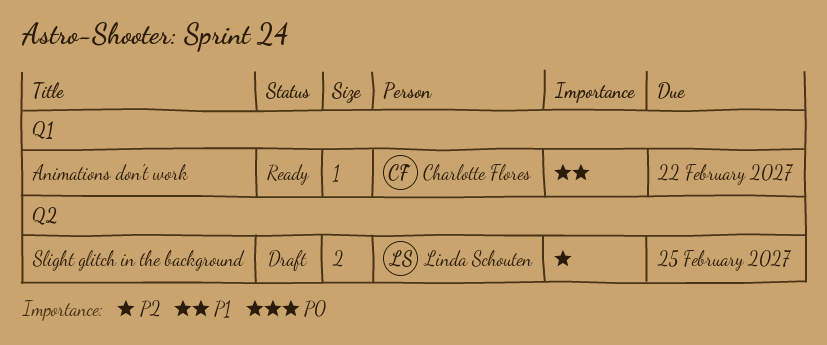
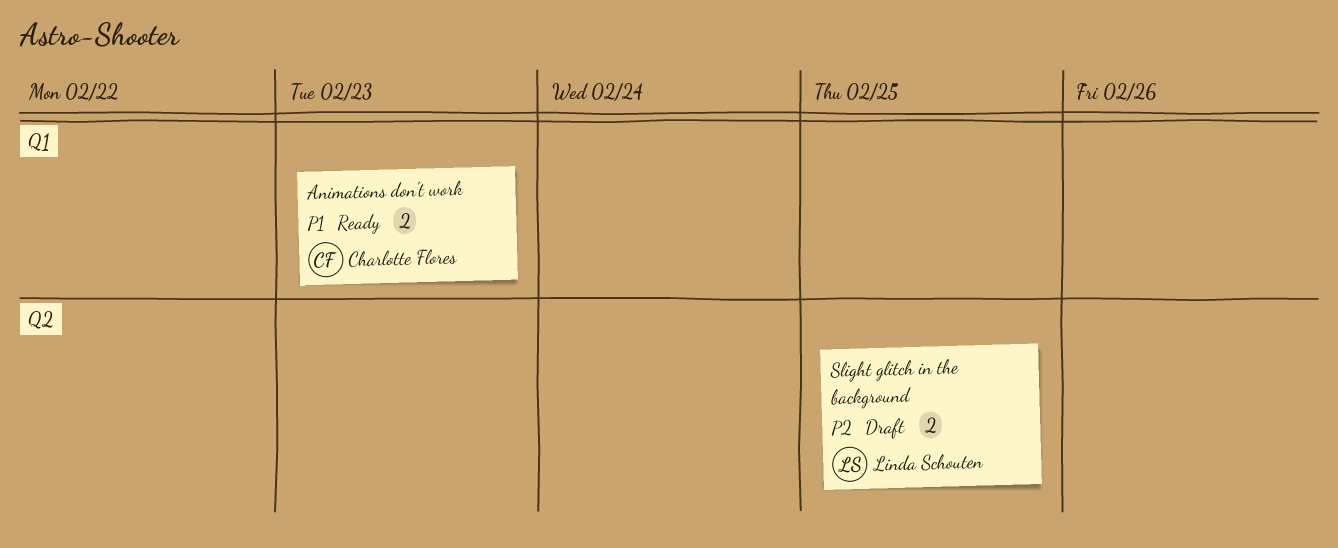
Animations don't work, estimate: 1 -> 2
Animations don't work, due: Feb 22 -> Feb 23

